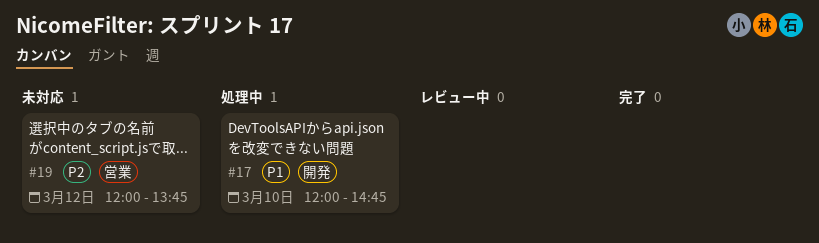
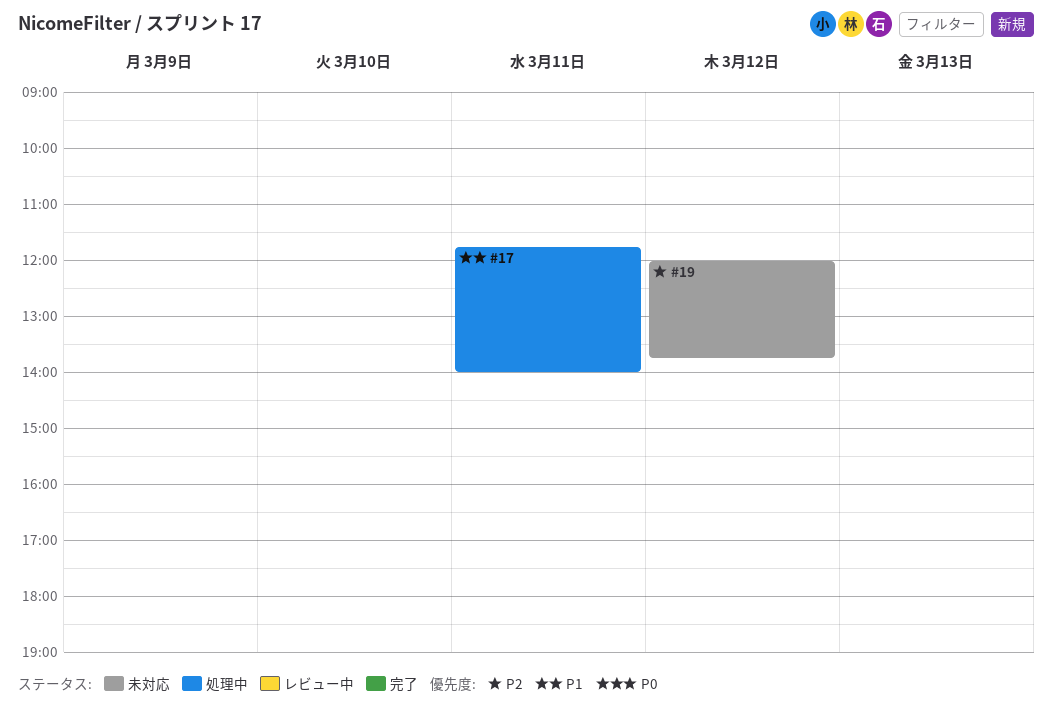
#17, day: Mar 10 -> Mar 11
#17, begins: 12:00 -> 11:45
#17, ends: 14:45 -> 14:00

